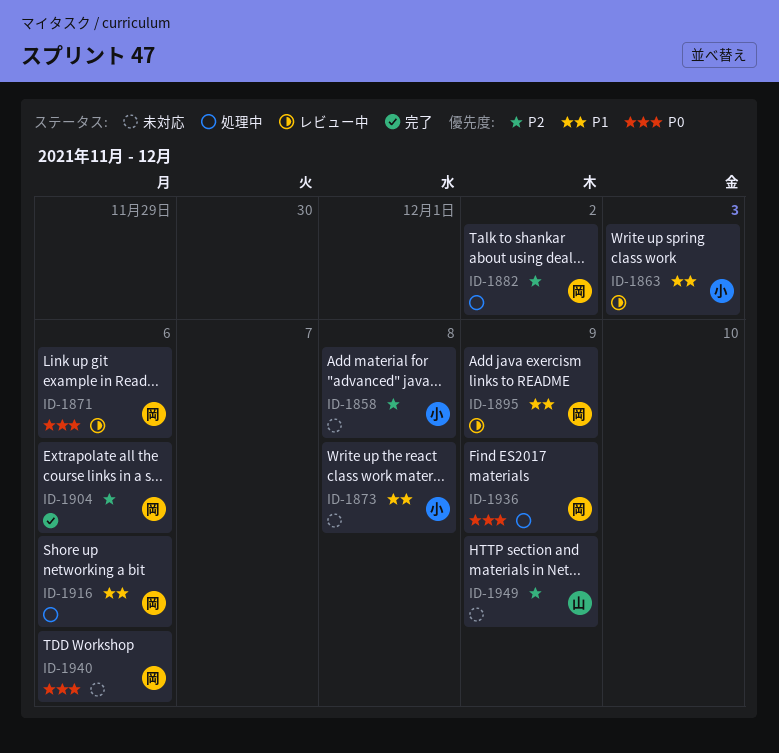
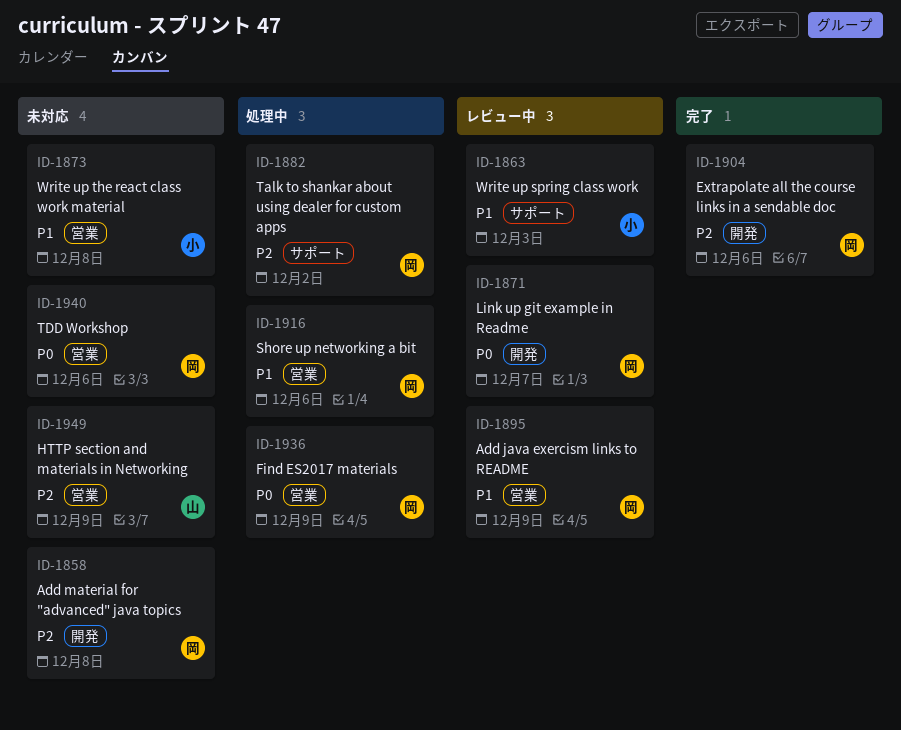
ID-1858, owner: 小 -> 岡
ID-1871, due: Dec 6 -> Dec 7

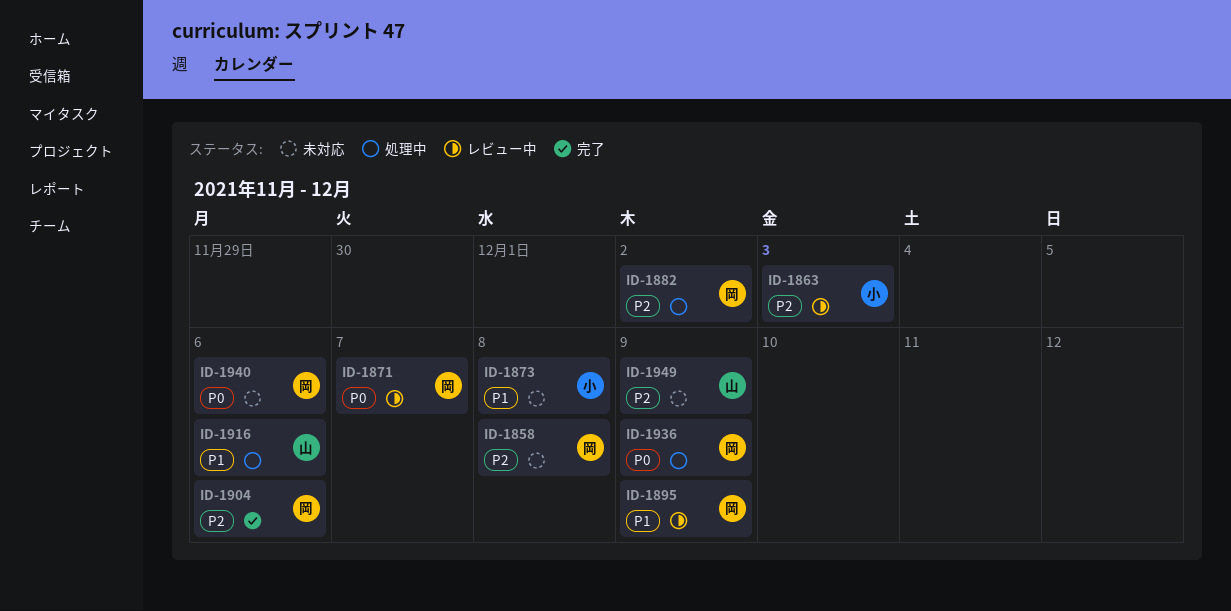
ID-1863, priority: P1 -> P2
ID-1916, owner: 岡 -> 山

